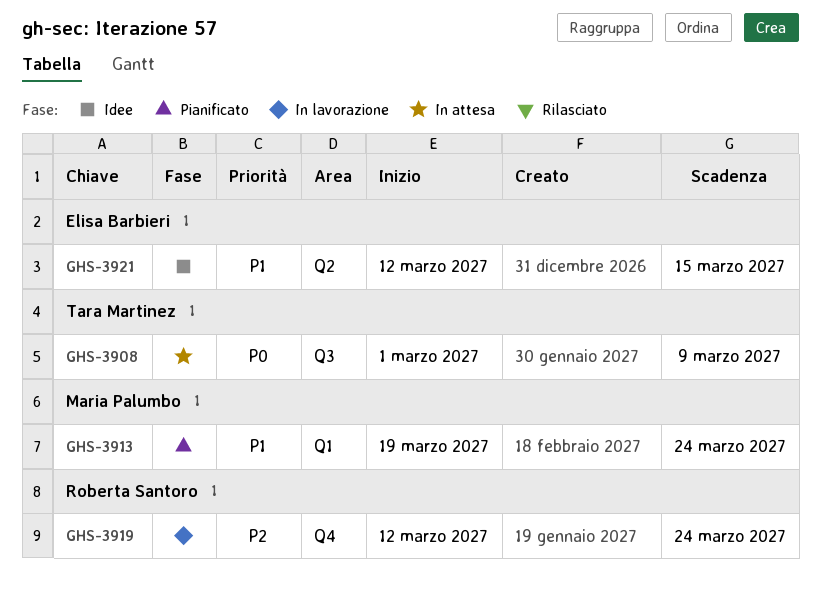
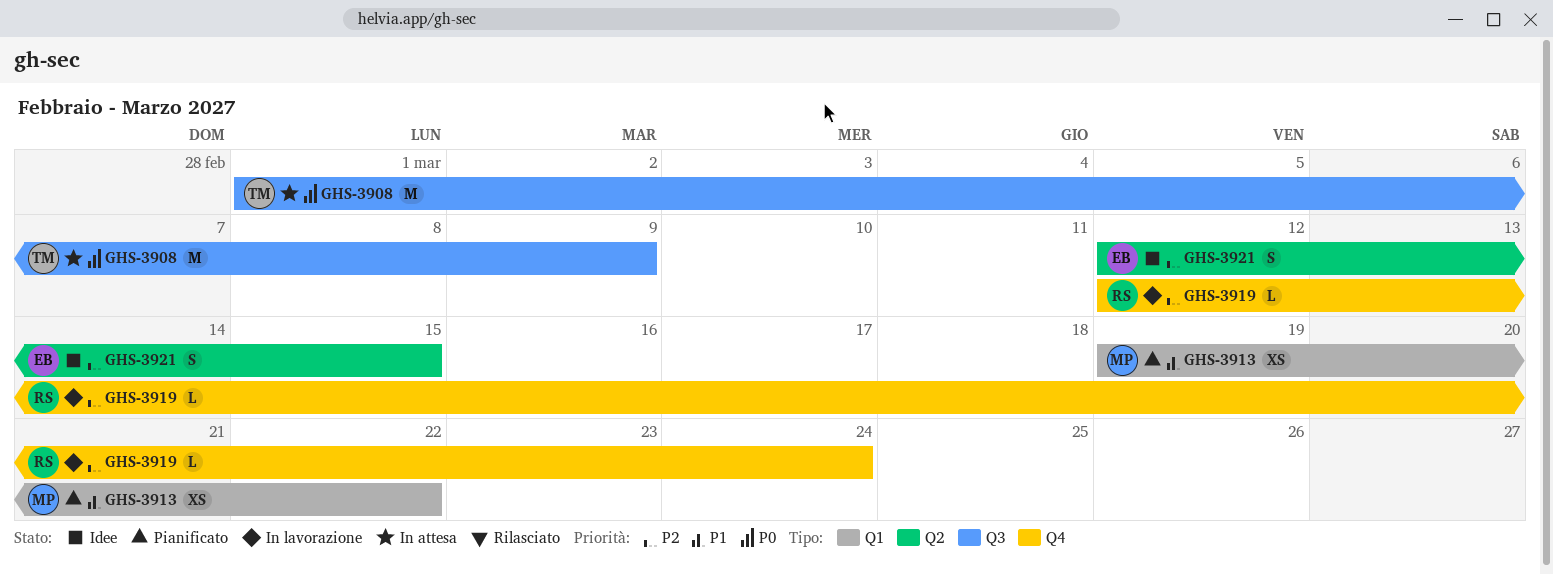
GHS-3913, due: Mar 24 -> Mar 22
GHS-3921, priority: P1 -> P2

